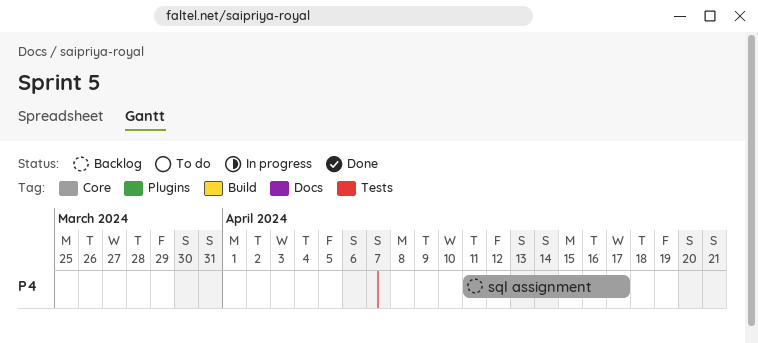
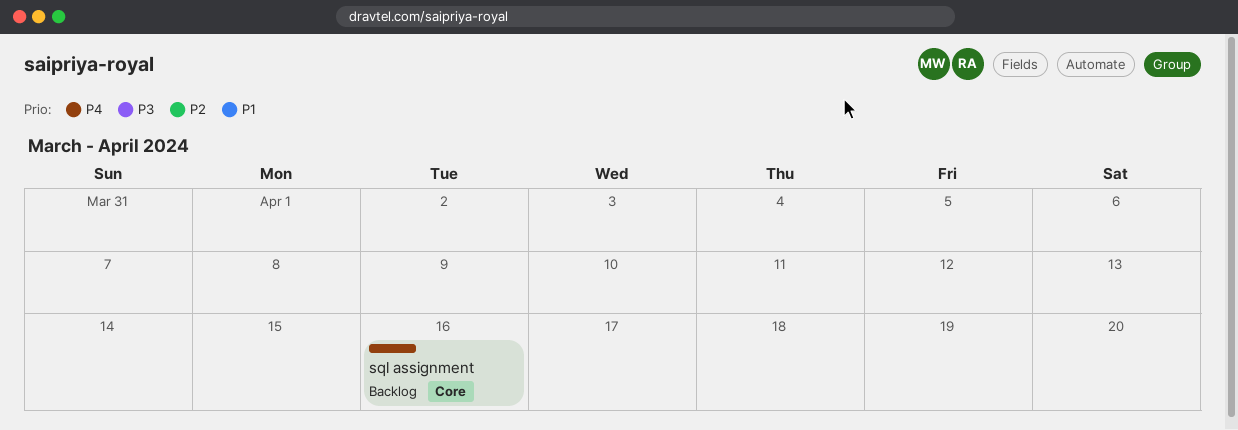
sql assignment, due: Apr 17 -> Apr 16

